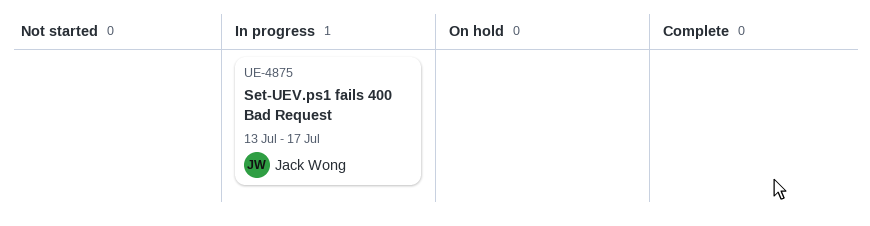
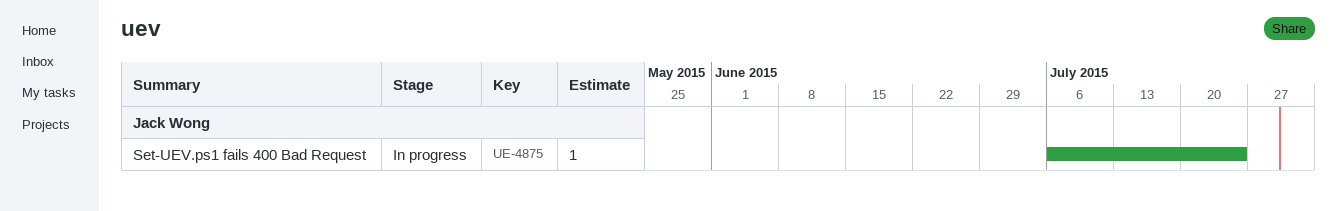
UE-4875, start: Jul 13 -> Jul 6
UE-4875, due: Jul 17 -> Jul 24

